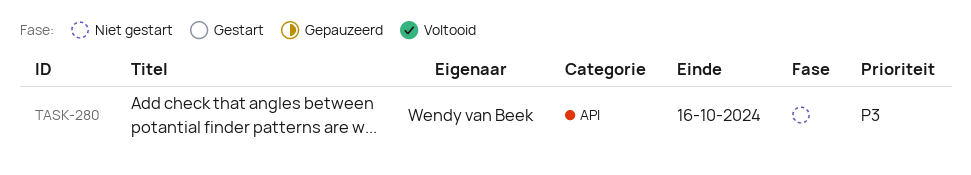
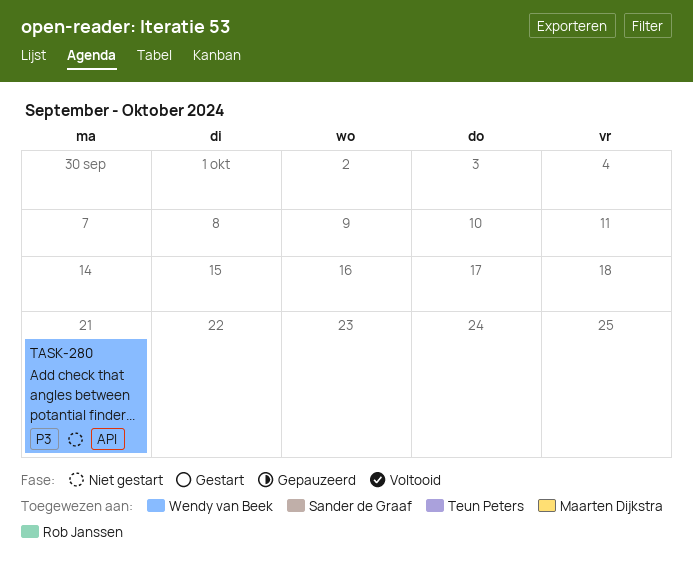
TASK-280, due: Oct 16 -> Oct 21

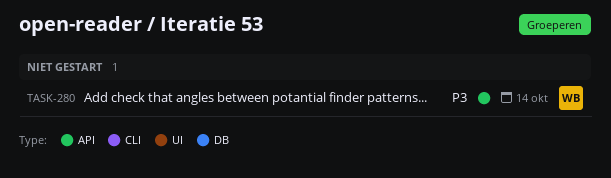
TASK-280, due: Oct 21 -> Oct 14

